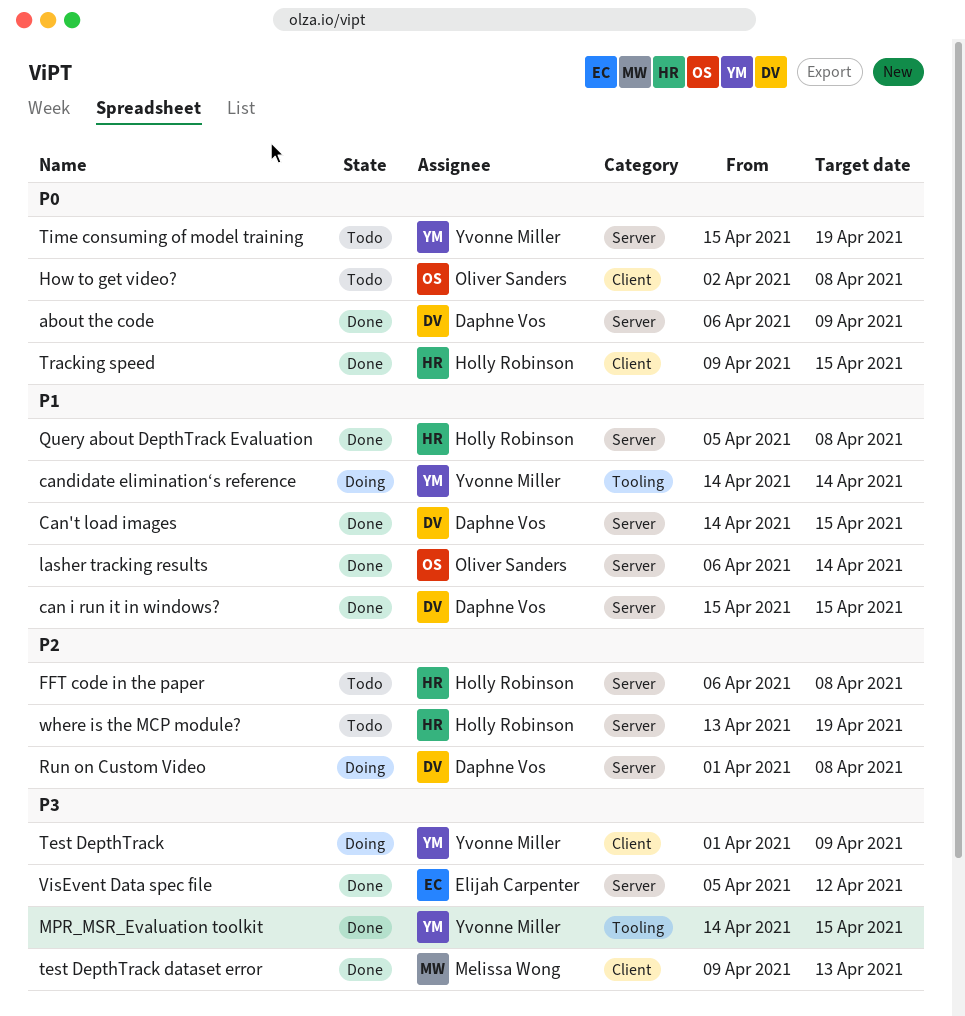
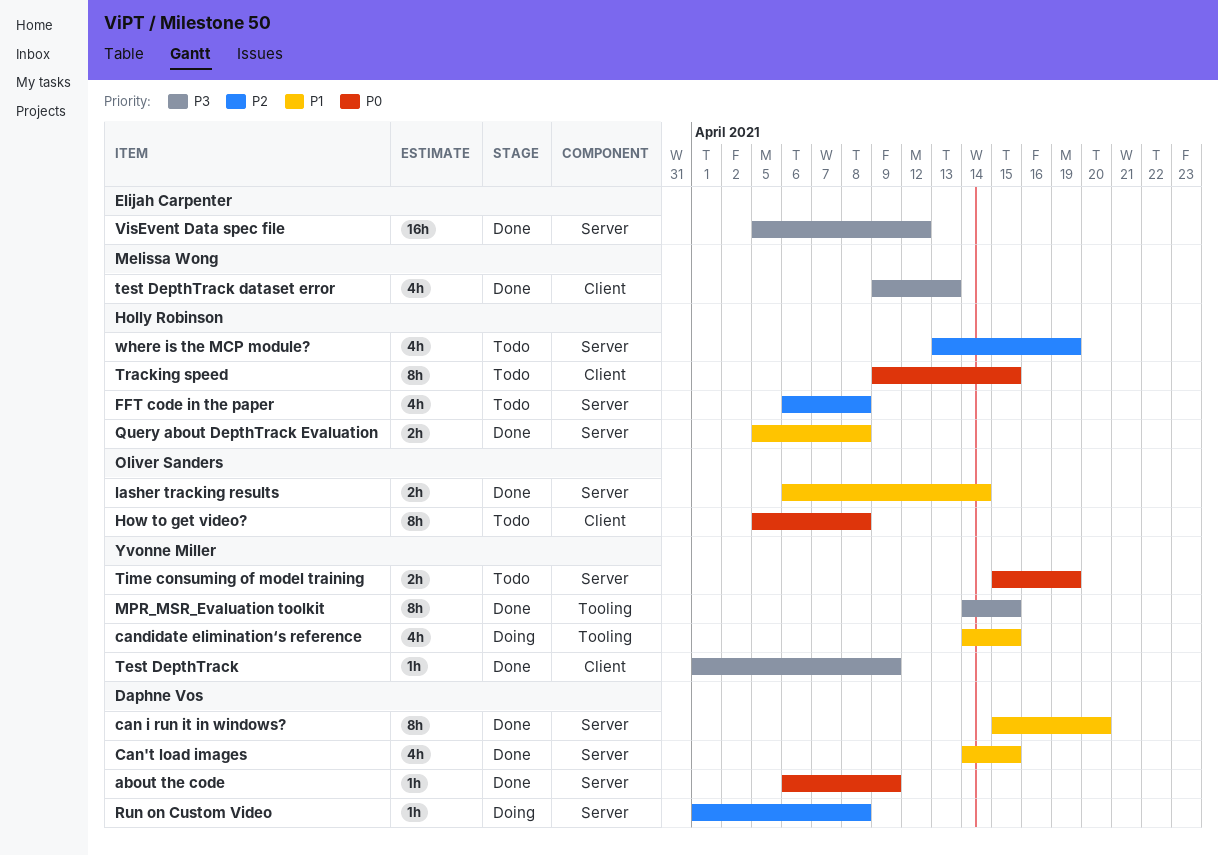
can i run it in windows?, due: Apr 15 -> Apr 20
candidate elimination‘s reference, due: Apr 14 -> Apr 15
How to get video?, start: Apr 2 -> Apr 5
Test DepthTrack, status: Doing -> Done
Tracking speed, status: Done -> Todo

